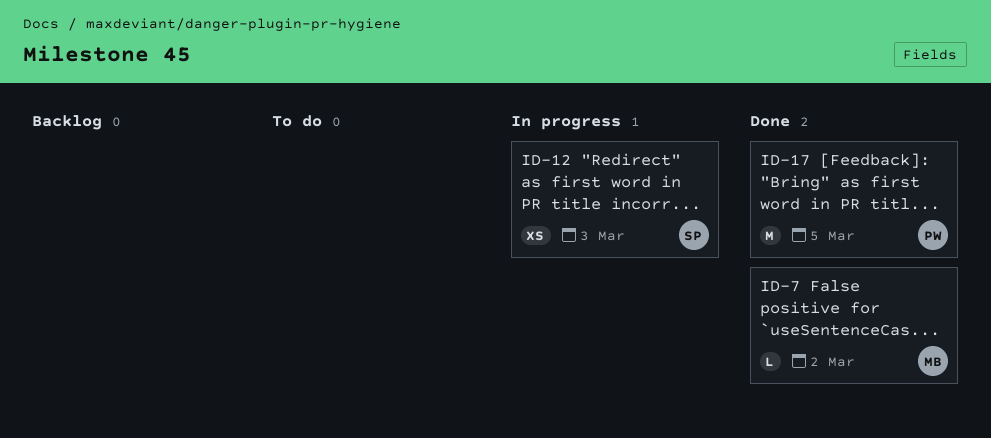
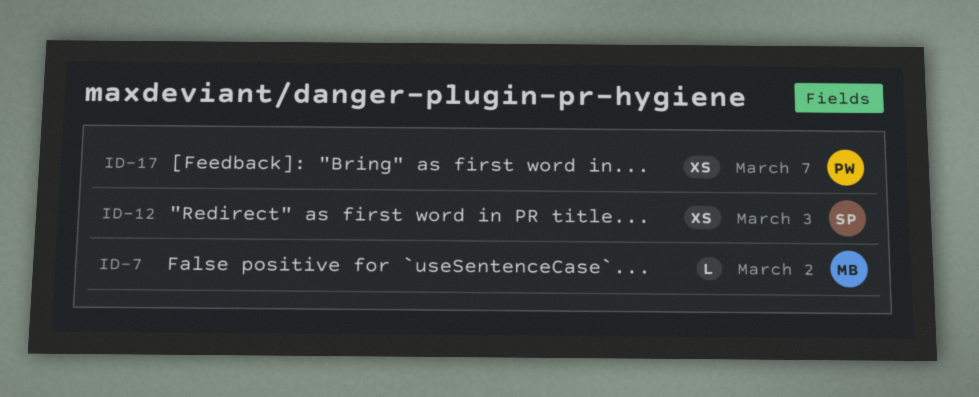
ID-17, estimate: M -> XS
ID-17, due: Mar 5 -> Mar 7

